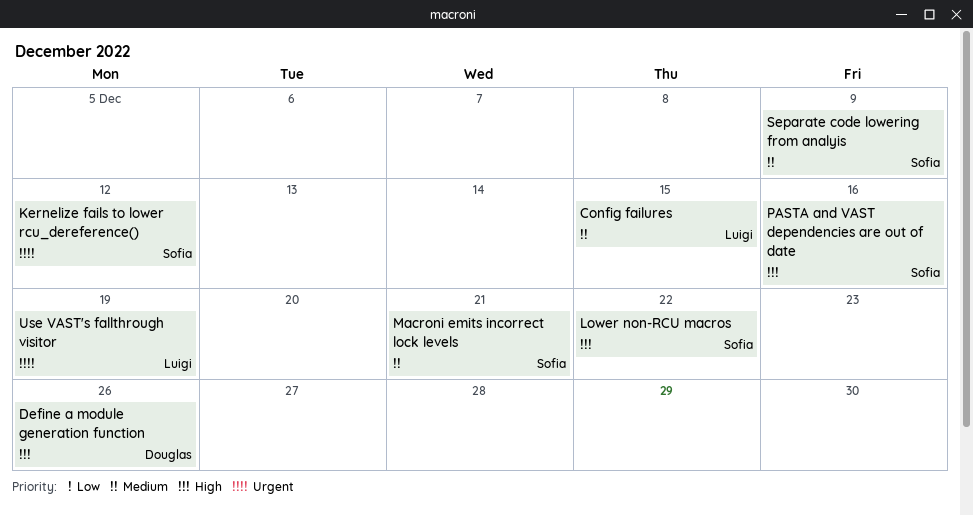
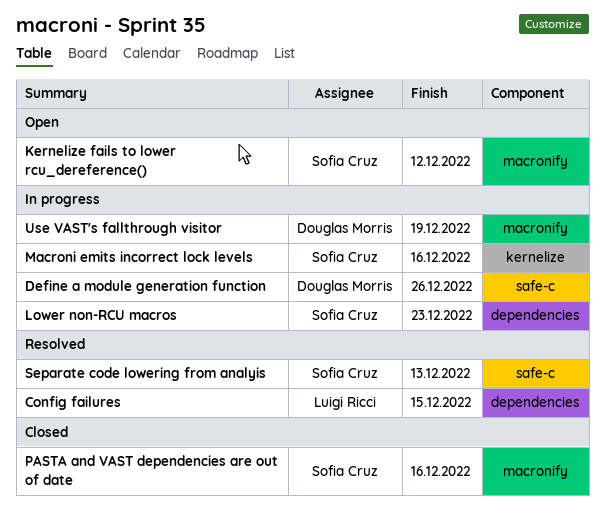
Lower non-RCU macros, due: Dec 22 -> Dec 23
Macroni emits incorrect lock levels, due: Dec 21 -> Dec 16
Separate code lowering from analyis, due: Dec 9 -> Dec 13
Use VAST's fallthrough visitor, owner: Luigi Ricci -> Douglas Morris

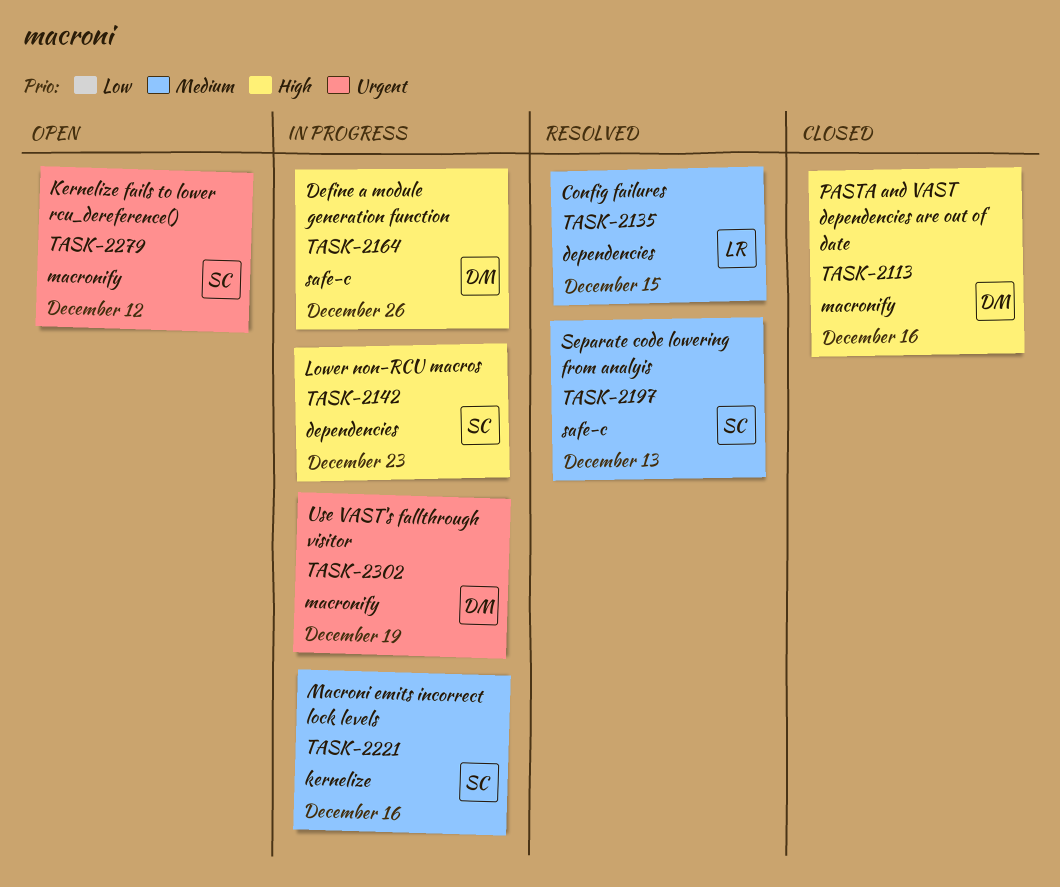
PASTA and VAST dependencies are out of date, owner: Sofia Cruz -> Douglas Morris

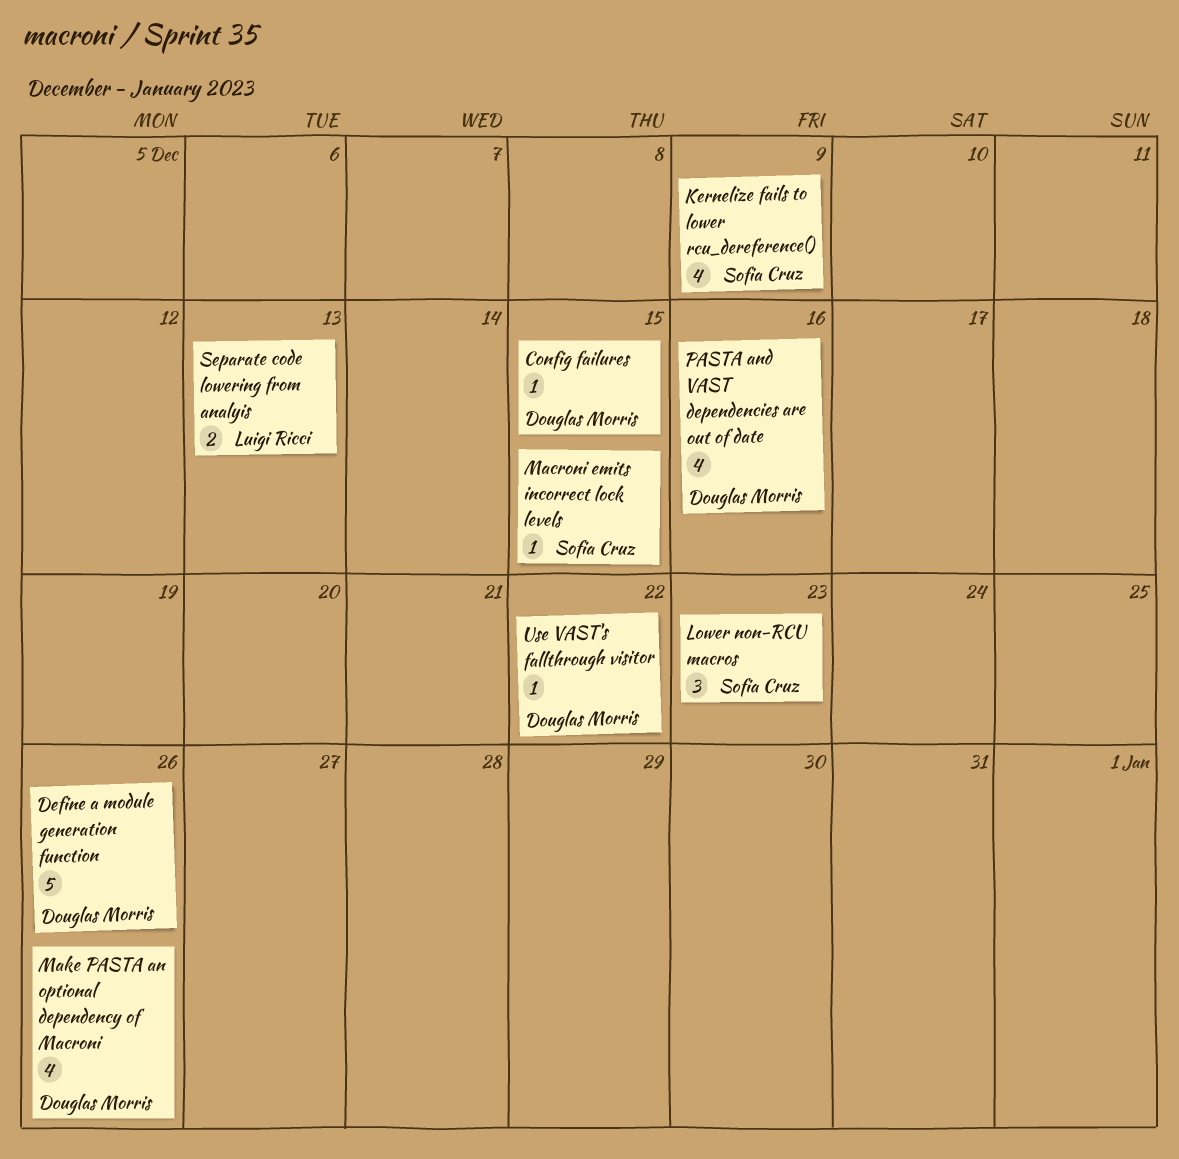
Config failures, owner: Luigi Ricci -> Douglas Morris
Kernelize fails to lower rcu_dereference(), due: Dec 12 -> Dec 9
Macroni emits incorrect lock levels, due: Dec 16 -> Dec 15
Make PASTA an optional dependency of Macroni: none -> present
Separate code lowering from analyis, owner: Sofia Cruz -> Luigi Ricci
Use VAST's fallthrough visitor, due: Dec 19 -> Dec 22

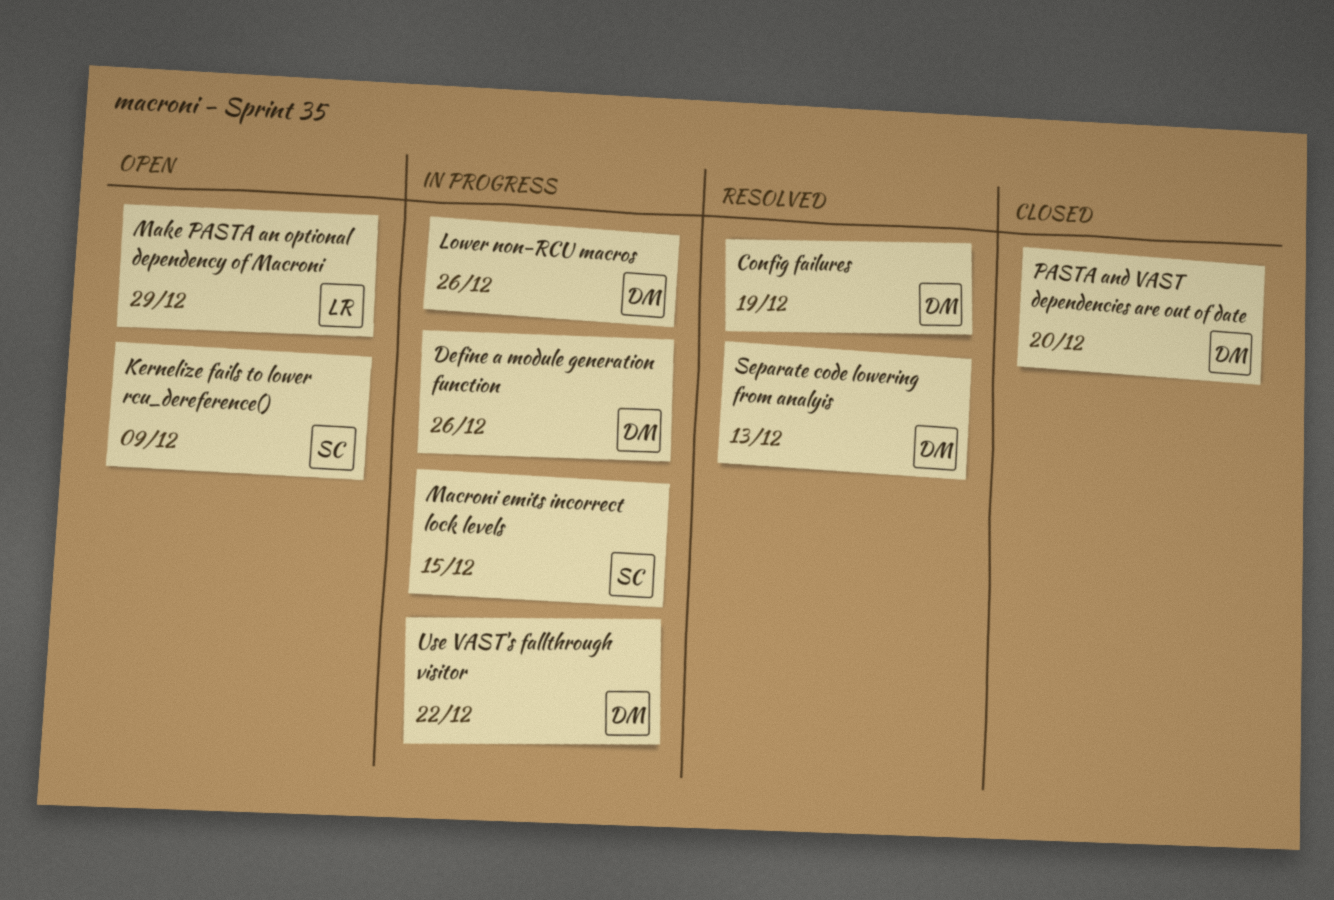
Config failures, due: Dec 15 -> Dec 19
Lower non-RCU macros, owner: Sofia Cruz -> Douglas Morris
Lower non-RCU macros, due: Dec 23 -> Dec 26
Make PASTA an optional dependency of Macroni, owner: Douglas Morris -> Luigi Ricci
Make PASTA an optional dependency of Macroni, due: Dec 26 -> Dec 29
PASTA and VAST dependencies are out of date, due: Dec 16 -> Dec 20
Separate code lowering from analyis, owner: Luigi Ricci -> Douglas Morris

